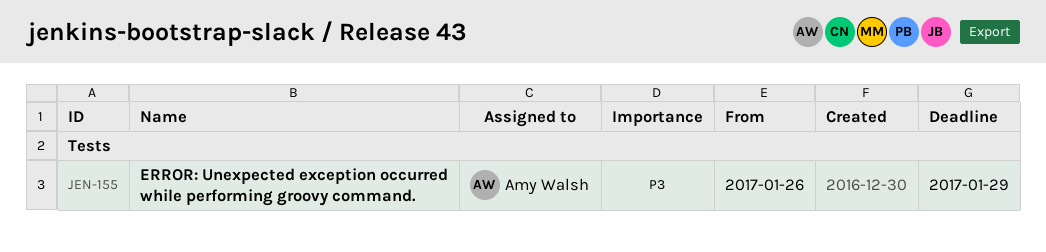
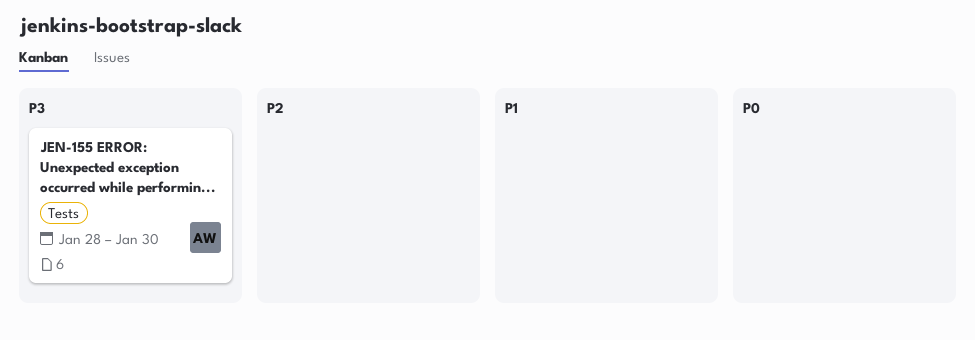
JEN-155, start: Jan 26 -> Jan 28
JEN-155, due: Jan 29 -> Jan 30

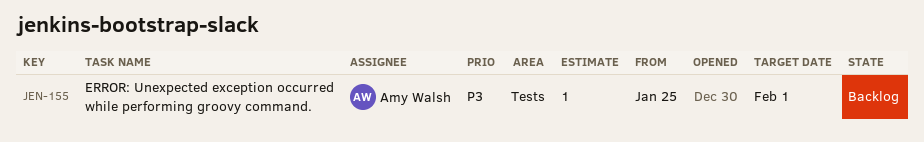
JEN-155, start: Jan 28 -> Jan 25
JEN-155, due: Jan 30 -> Feb 1

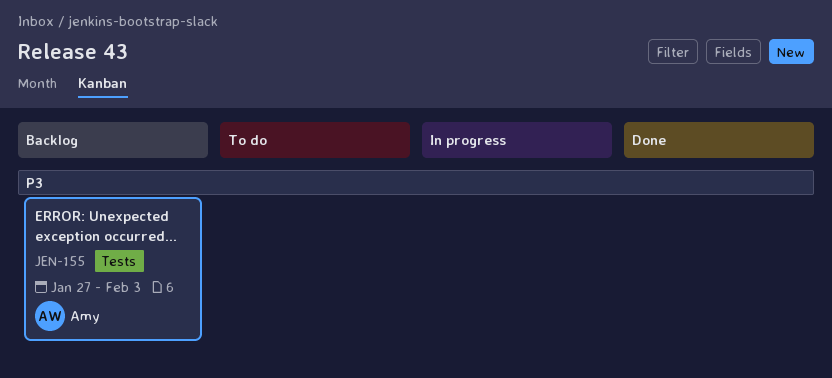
JEN-155, start: Jan 25 -> Jan 27
JEN-155, due: Feb 1 -> Feb 3

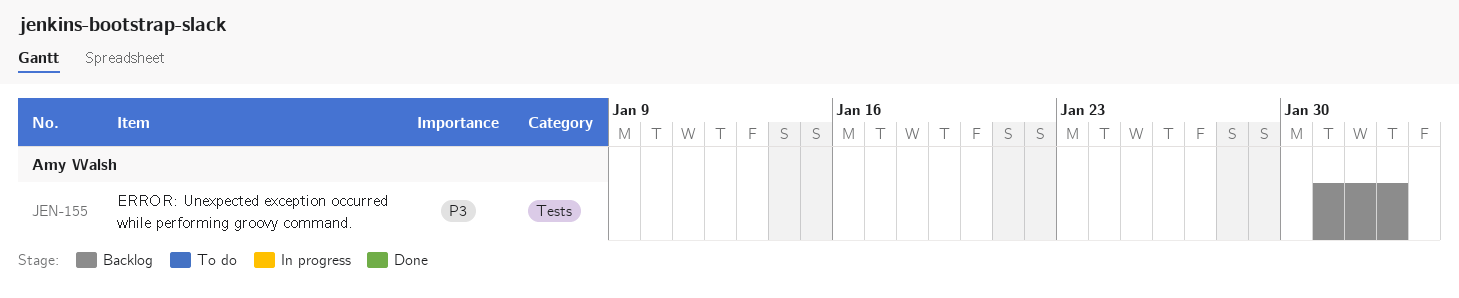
JEN-155, start: Jan 27 -> Jan 31
JEN-155, due: Feb 3 -> Feb 2

